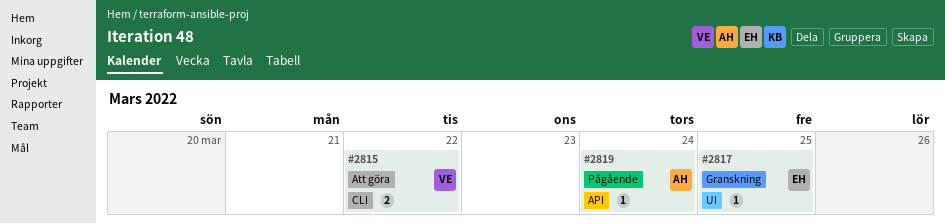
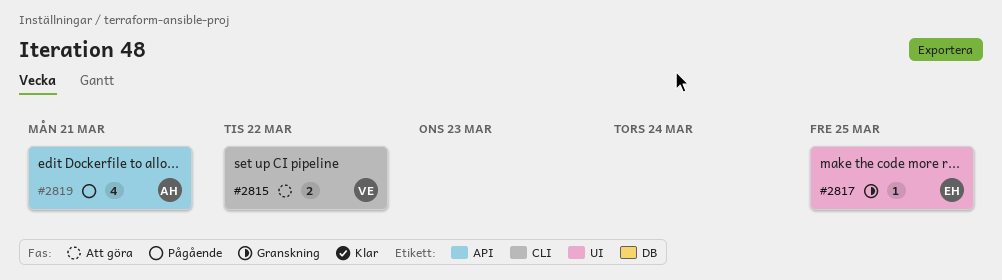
#2819, estimate: 1 -> 4
#2819, due: Mar 24 -> Mar 21

